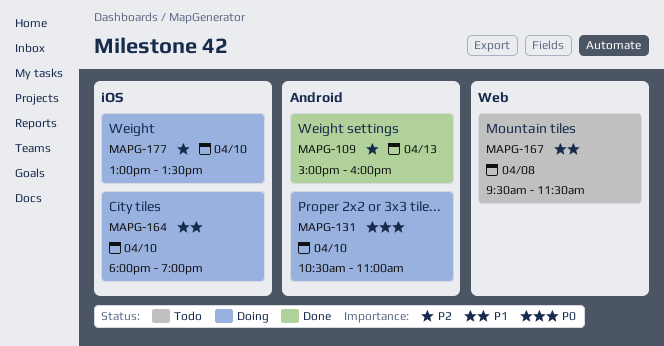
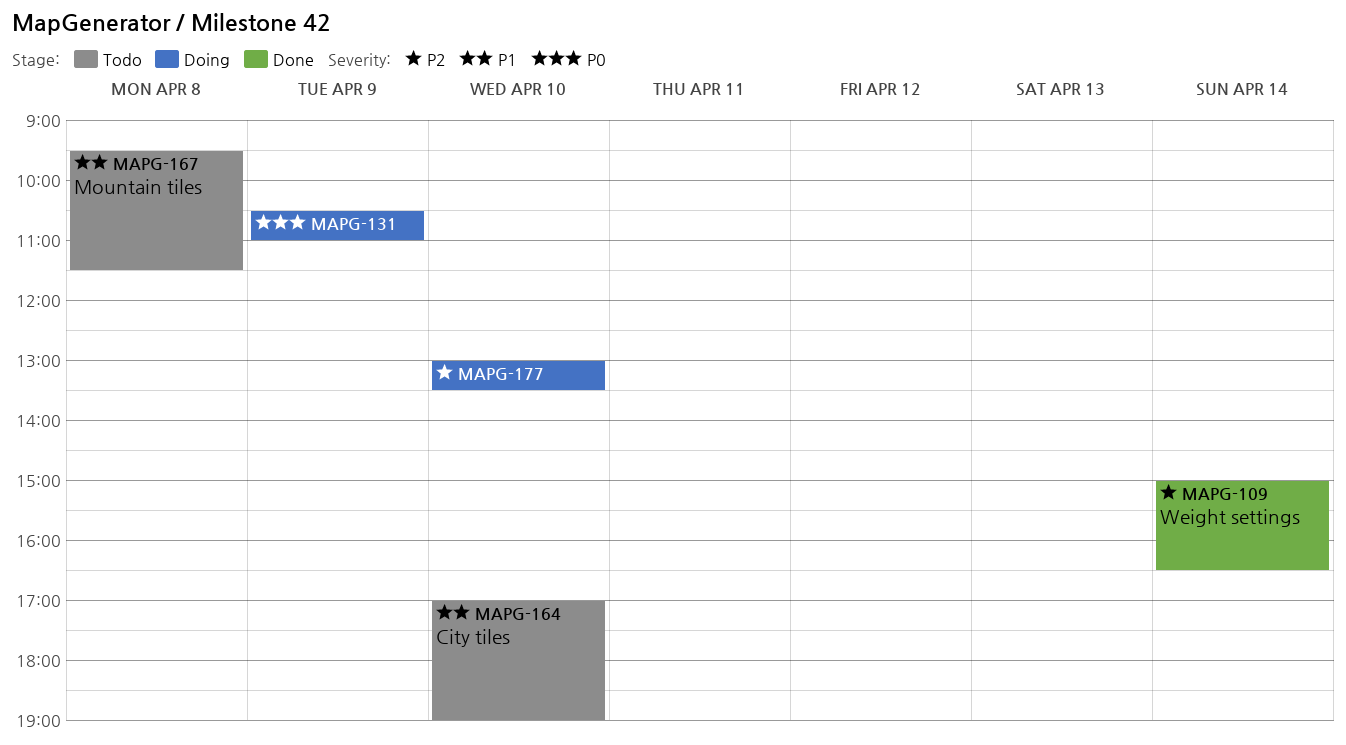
MAPG-109, day: Apr 13 -> Apr 14
MAPG-109, ends: 16:00 -> 16:30
MAPG-131, day: Apr 10 -> Apr 9
MAPG-164, status: Doing -> Todo
MAPG-164, begins: 18:00 -> 17:00

